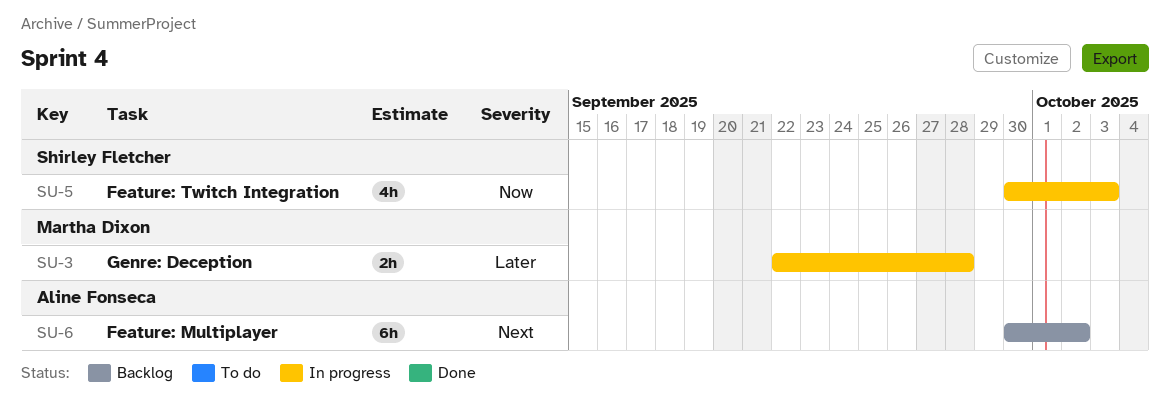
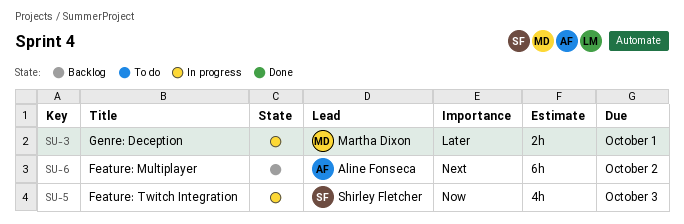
SU-3, due: Sep 28 -> Oct 1

